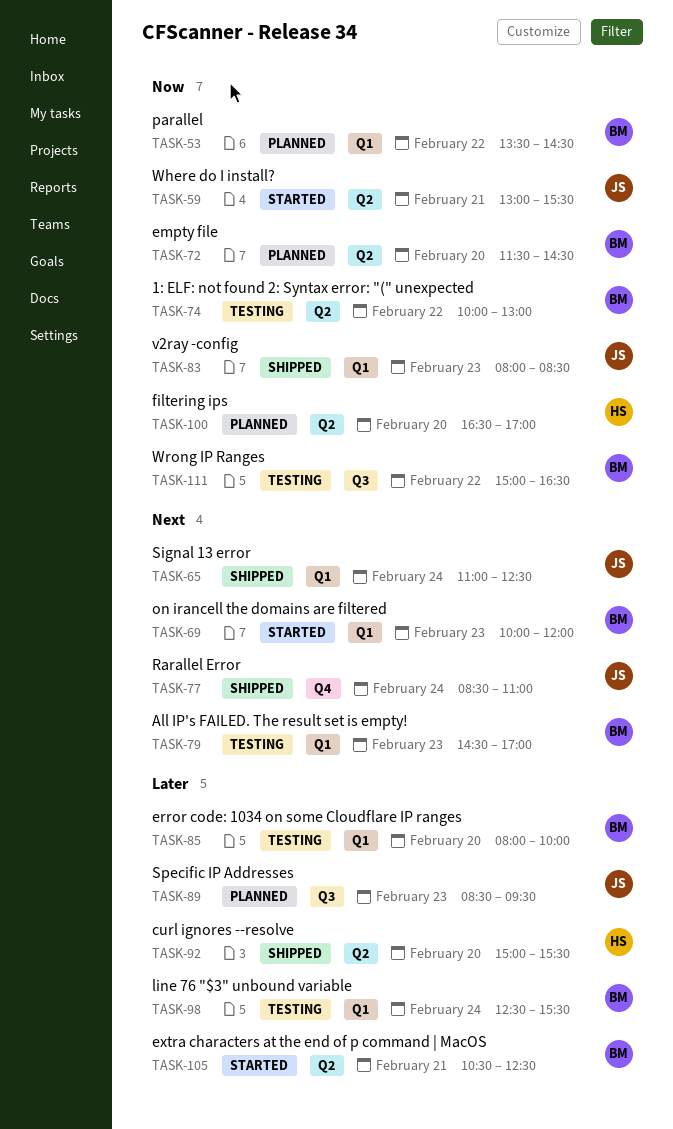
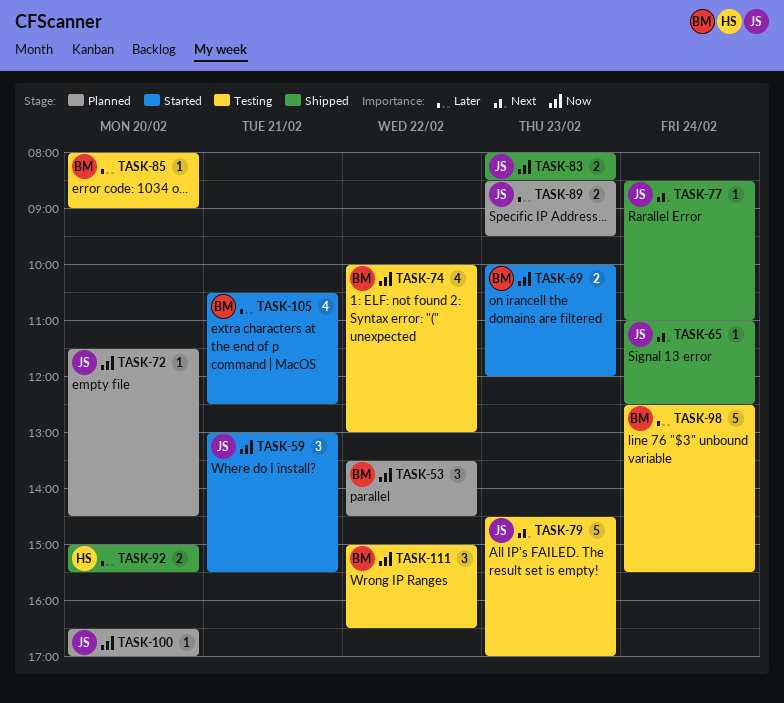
TASK-69, priority: Next -> Now
TASK-72, owner: BM -> JS
TASK-79, owner: BM -> JS
TASK-85, ends: 10:00 -> 09:00
TASK-100, owner: HS -> JS

